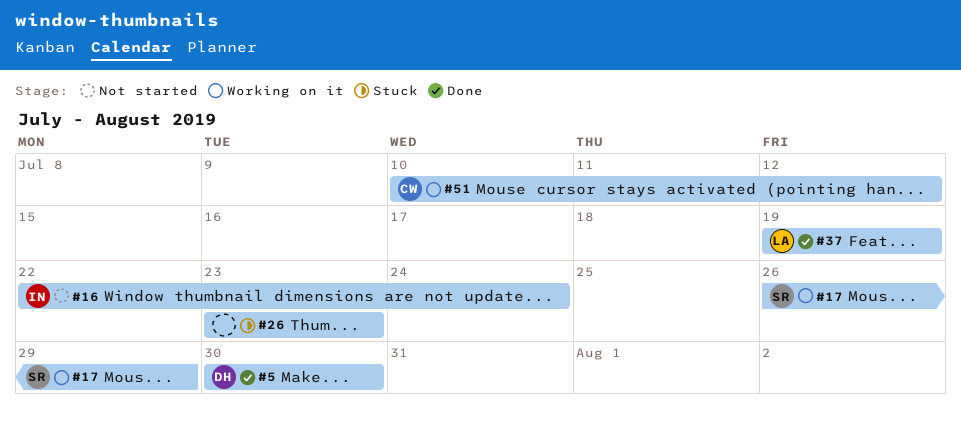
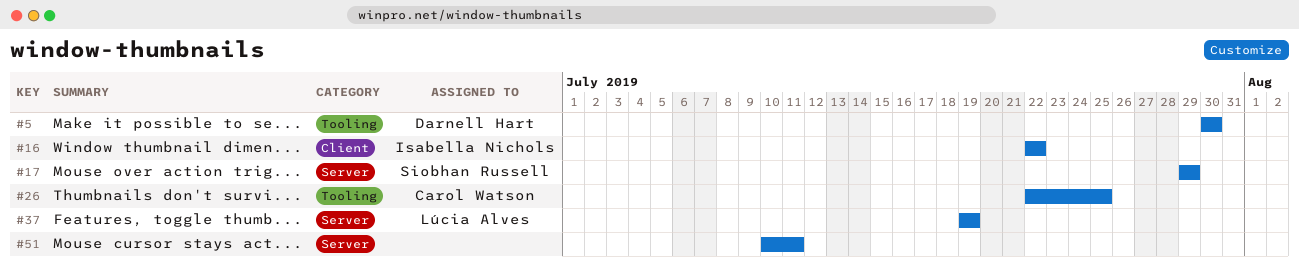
#16, due: Jul 24 -> Jul 22
#17, start: Jul 26 -> Jul 29
#26, owner: none -> Carol Watson
#26, start: Jul 23 -> Jul 22
#26, due: Jul 23 -> Jul 25
#51, owner: Carol Watson -> none
#51, due: Jul 12 -> Jul 11

